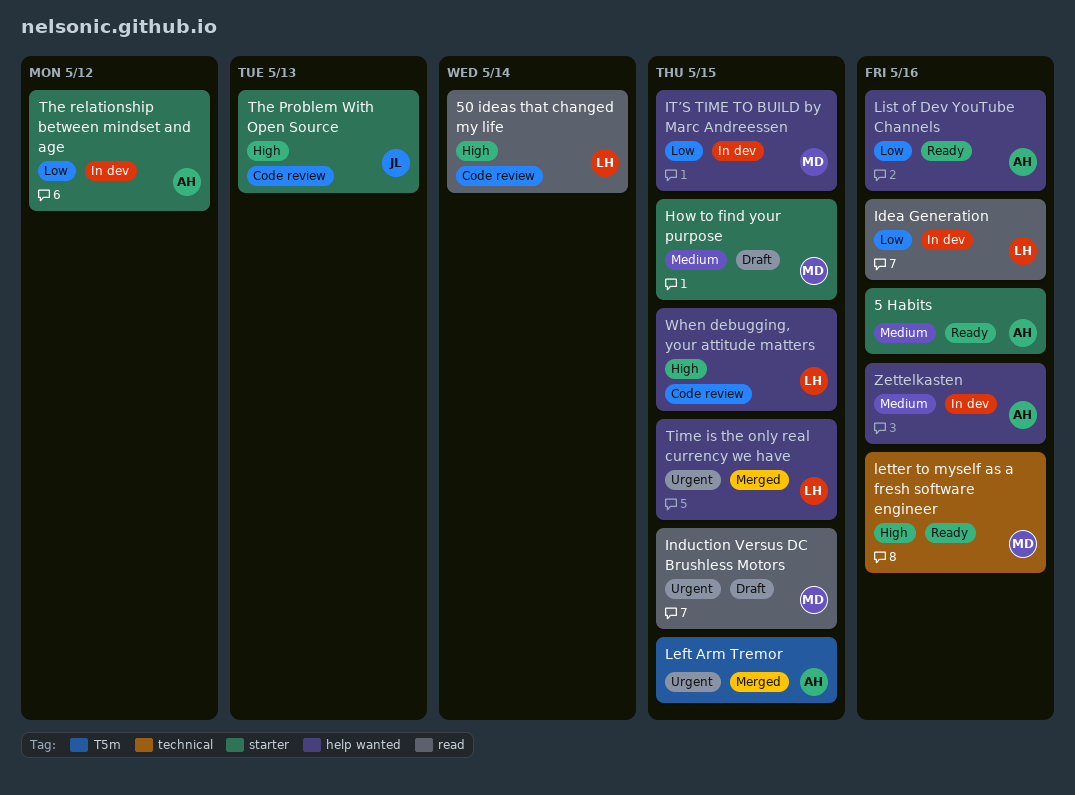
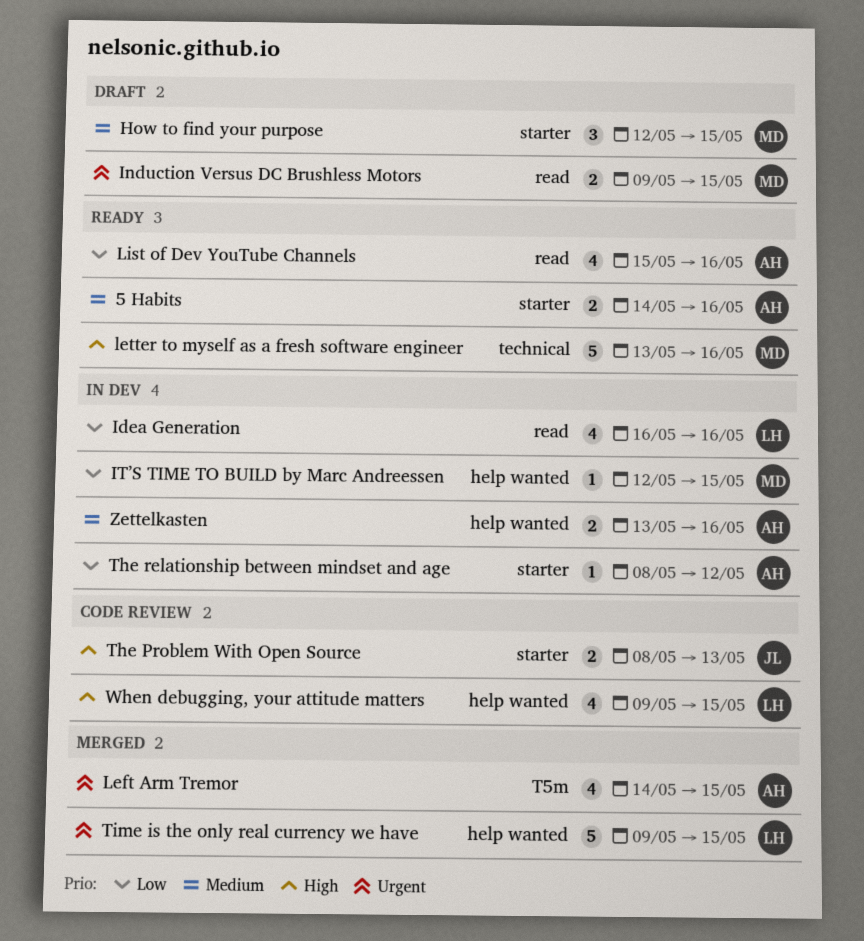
50 ideas that changed my life: present -> none
List of Dev YouTube Channels, label: help wanted -> read

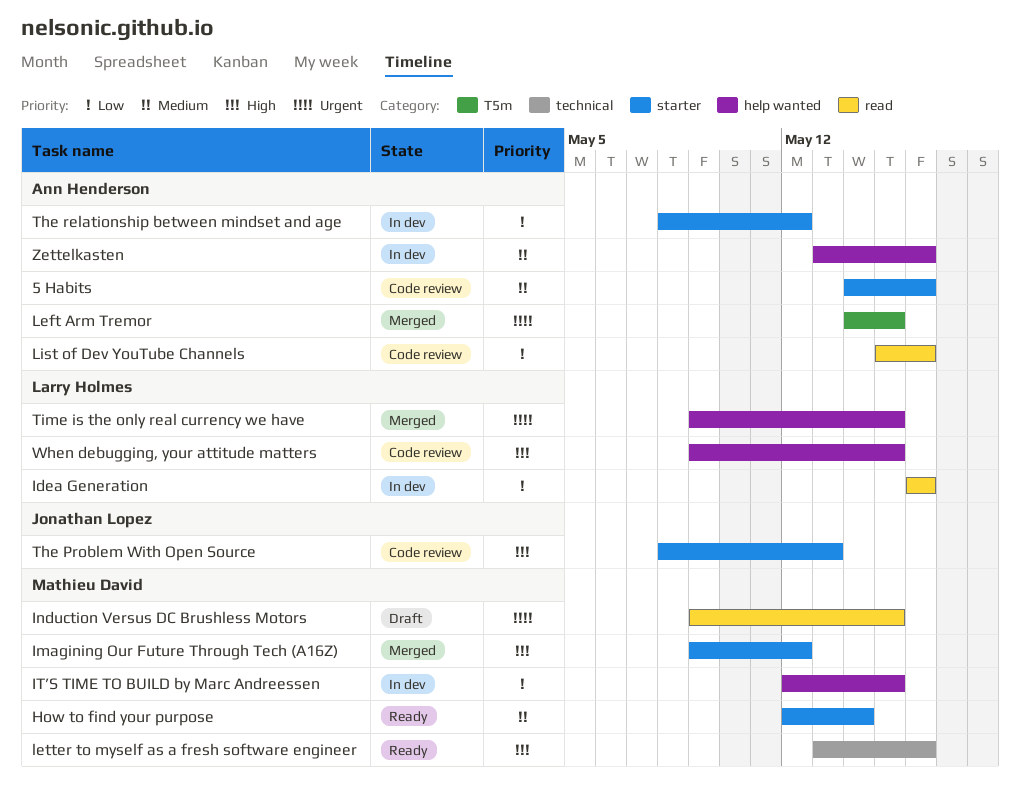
5 Habits, status: Ready -> Code review
How to find your purpose, status: Draft -> Ready
How to find your purpose, due: May 15 -> May 14
Imagining Our Future Through Tech (A16Z): none -> present
List of Dev YouTube Channels, status: Ready -> Code review

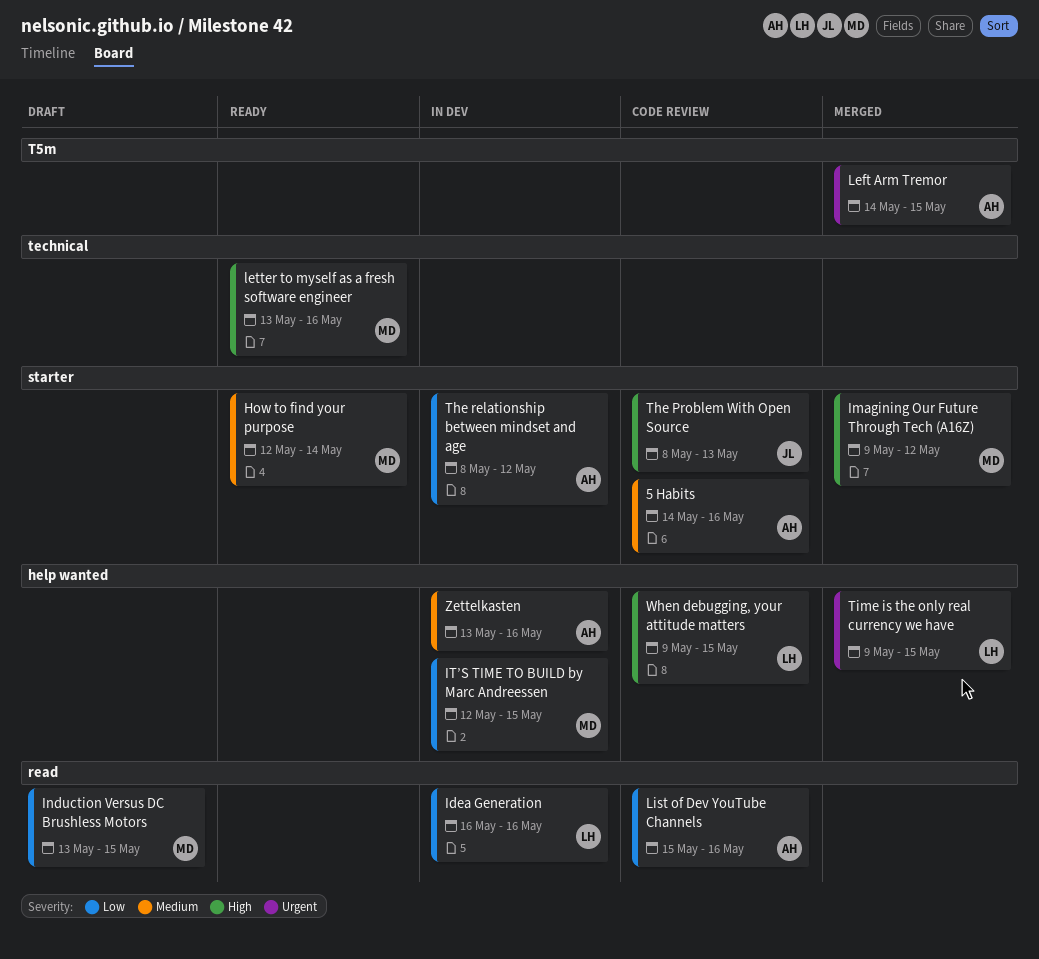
Induction Versus DC Brushless Motors, priority: Urgent -> Low
Induction Versus DC Brushless Motors, start: May 9 -> May 13

